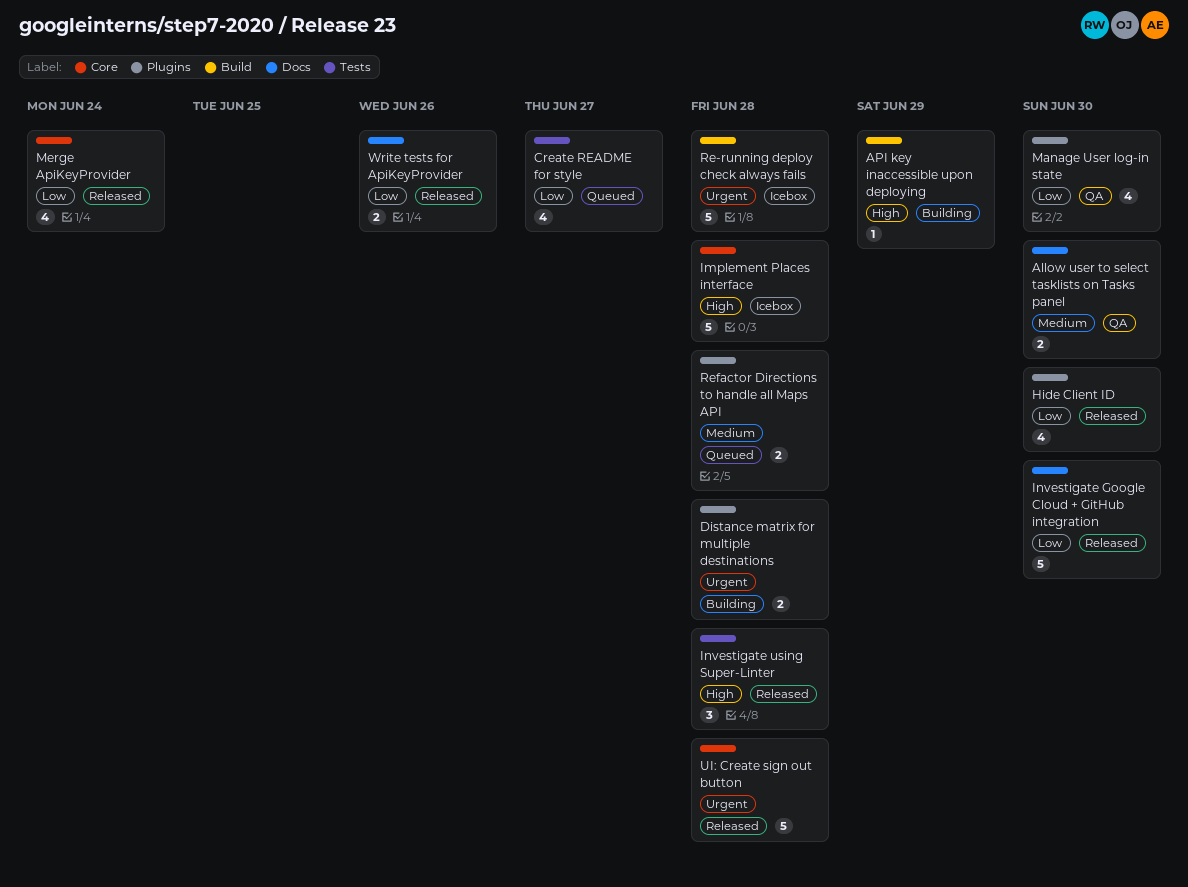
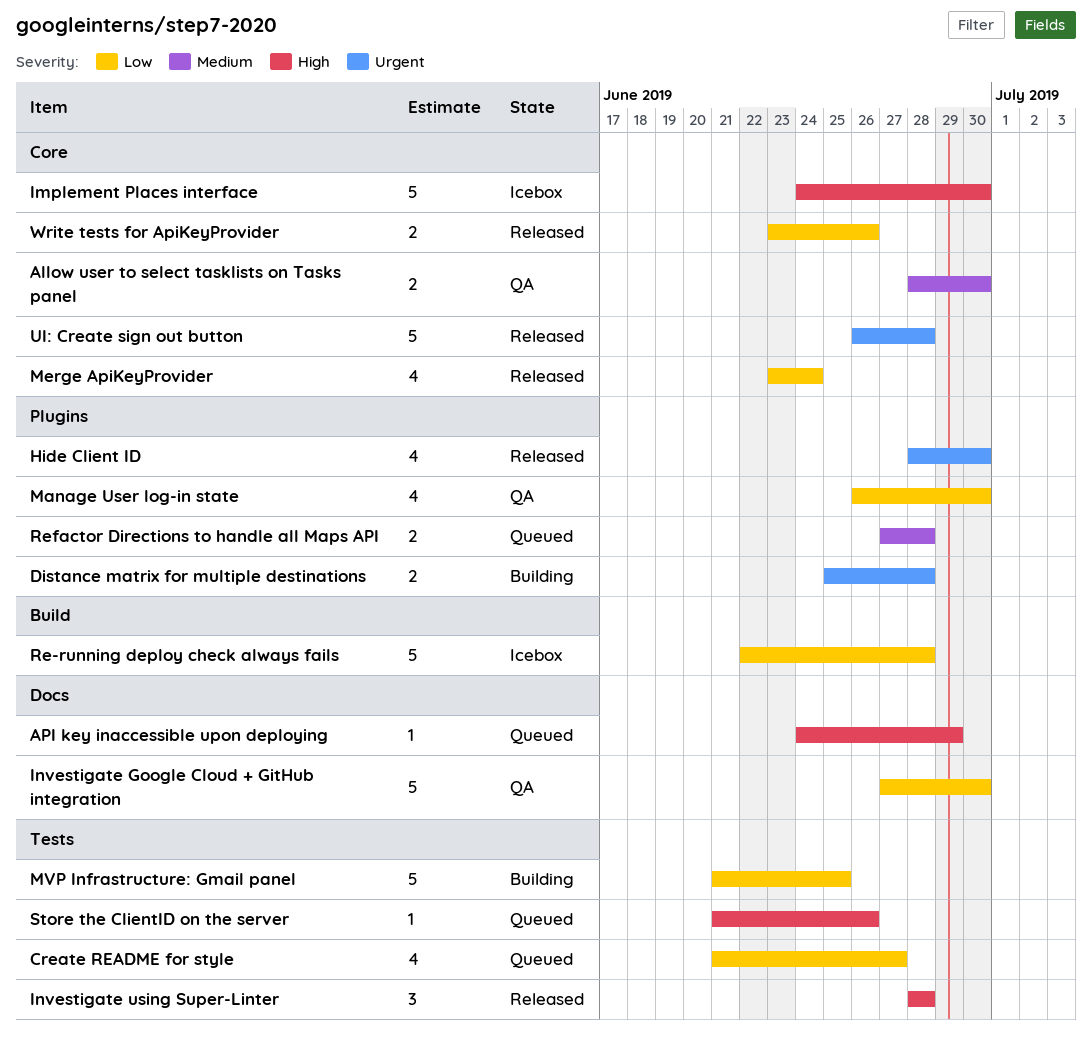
Allow user to select tasklists on Tasks panel, label: Docs -> Core
API key inaccessible upon deploying, status: Building -> Queued
API key inaccessible upon deploying, label: Build -> Docs
Hide Client ID, priority: Low -> Urgent
Implement Places interface, due: Jun 28 -> Jun 30
Investigate Google Cloud + GitHub integration, status: Released -> QA
MVP Infrastructure: Gmail panel: none -> present
Re-running deploy check always fails, priority: Urgent -> Low
Store the ClientID on the server: none -> present
Write tests for ApiKeyProvider, label: Docs -> Core

